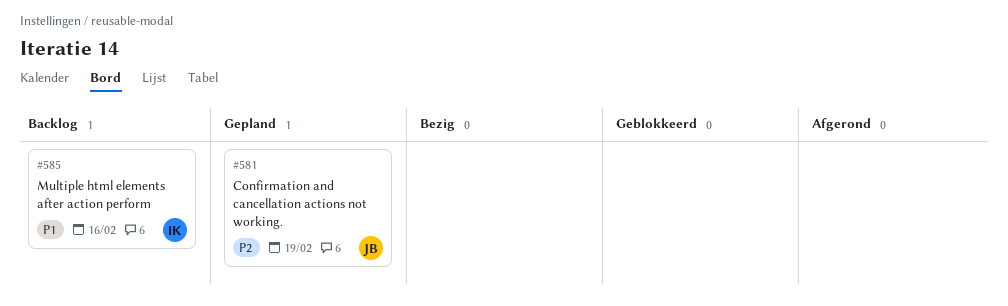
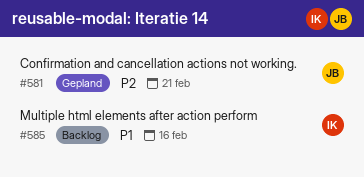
#581, due: Feb 19 -> Feb 21

